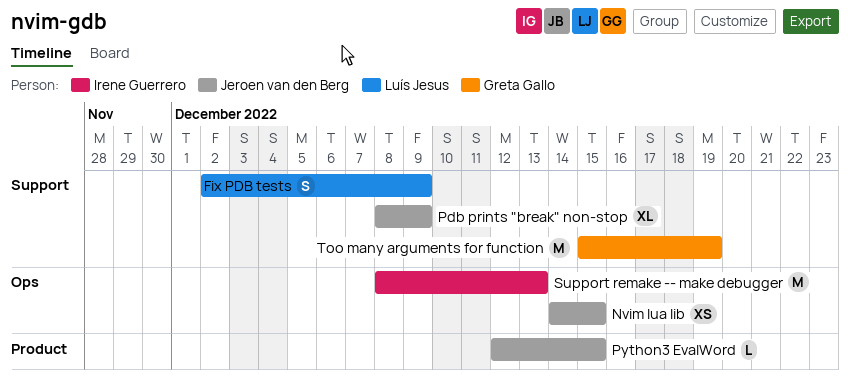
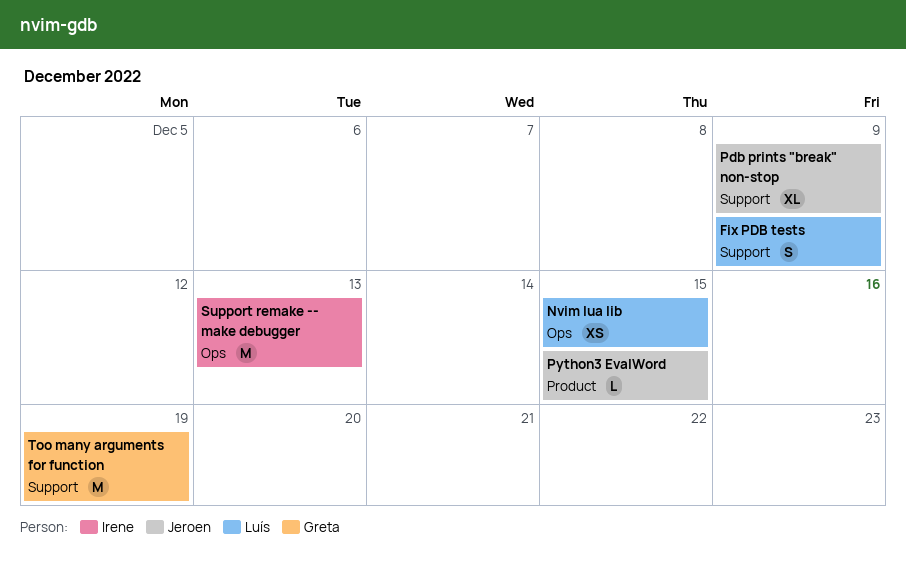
Nvim lua lib, owner: Jeroen van den Berg -> Luís Jesus

